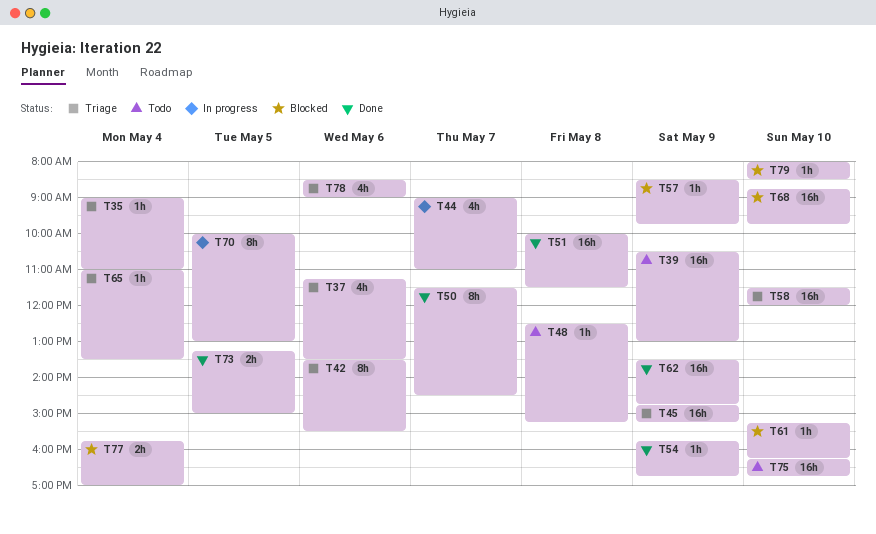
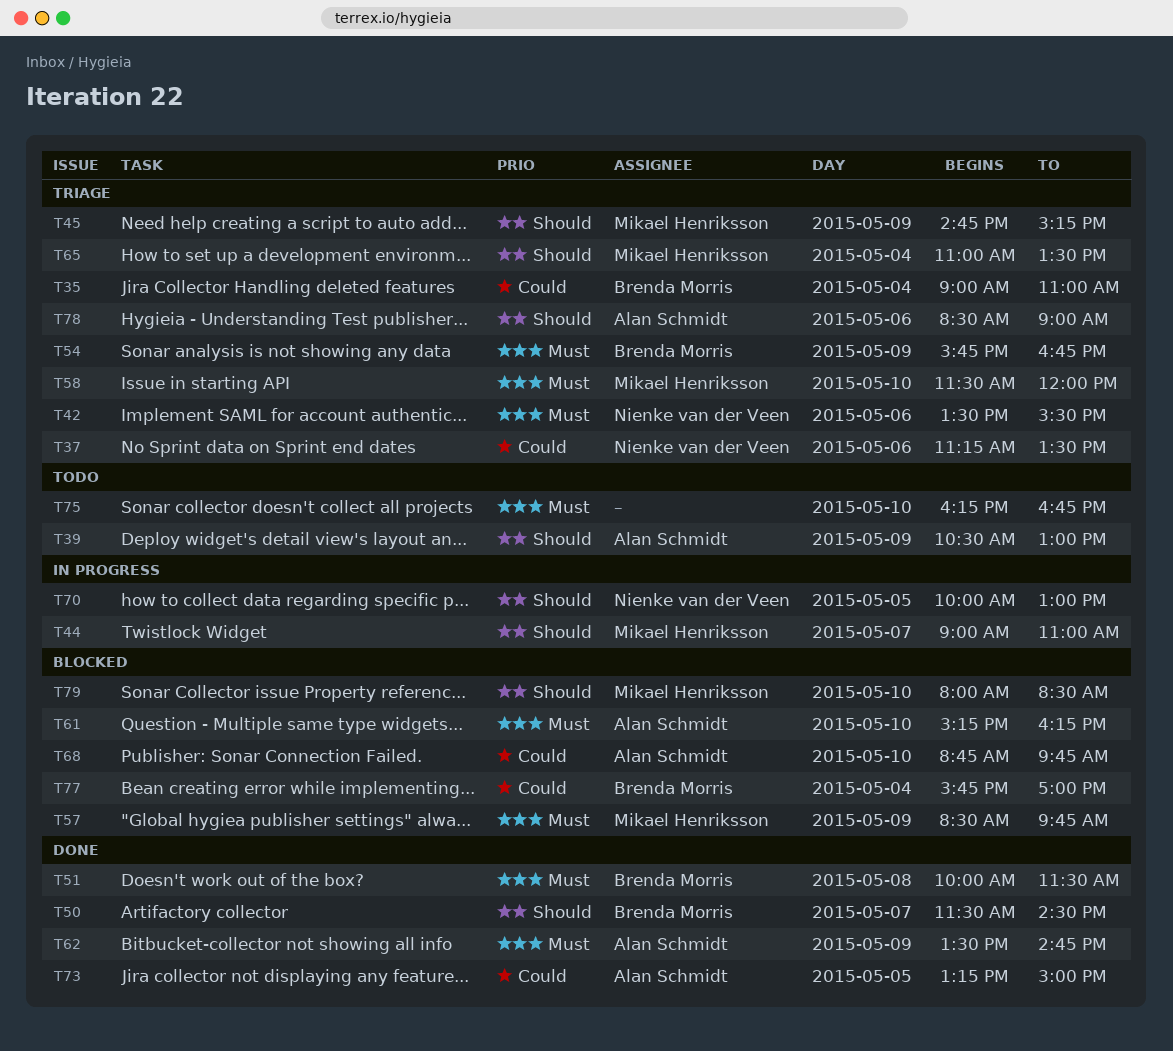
T48: present -> none
T54, status: Done -> Triage

